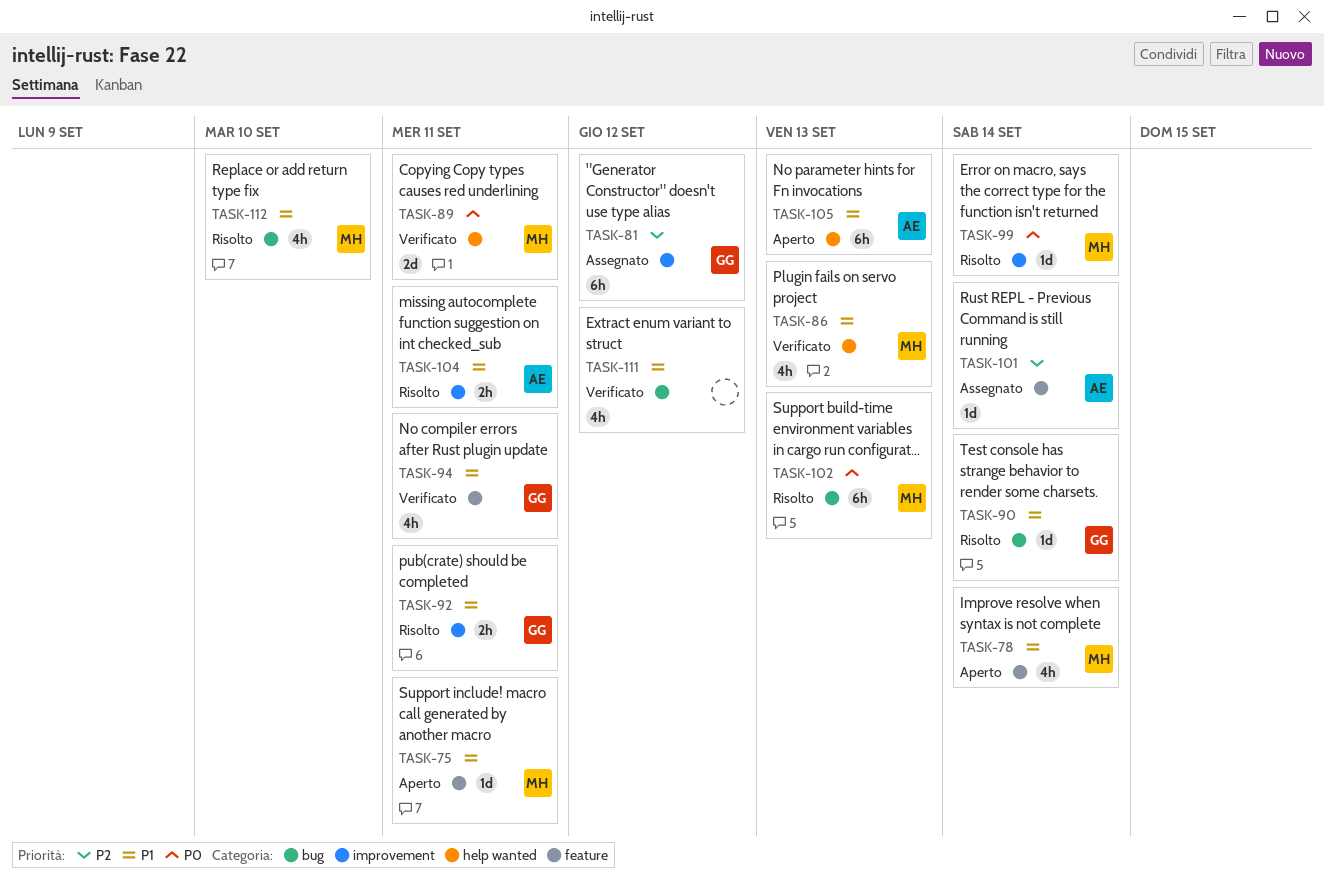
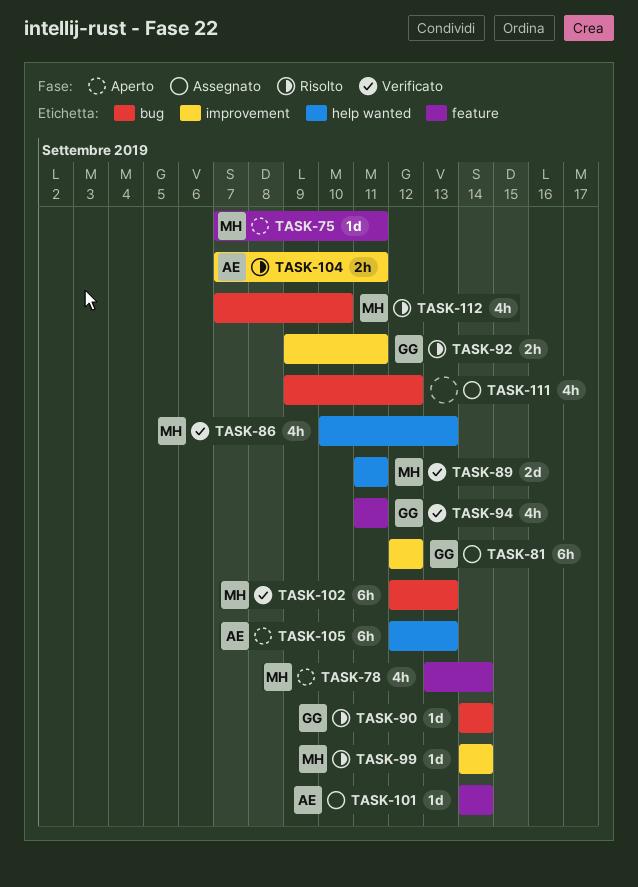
TASK-102, status: Risolto -> Verificato
TASK-111, status: Verificato -> Assegnato

